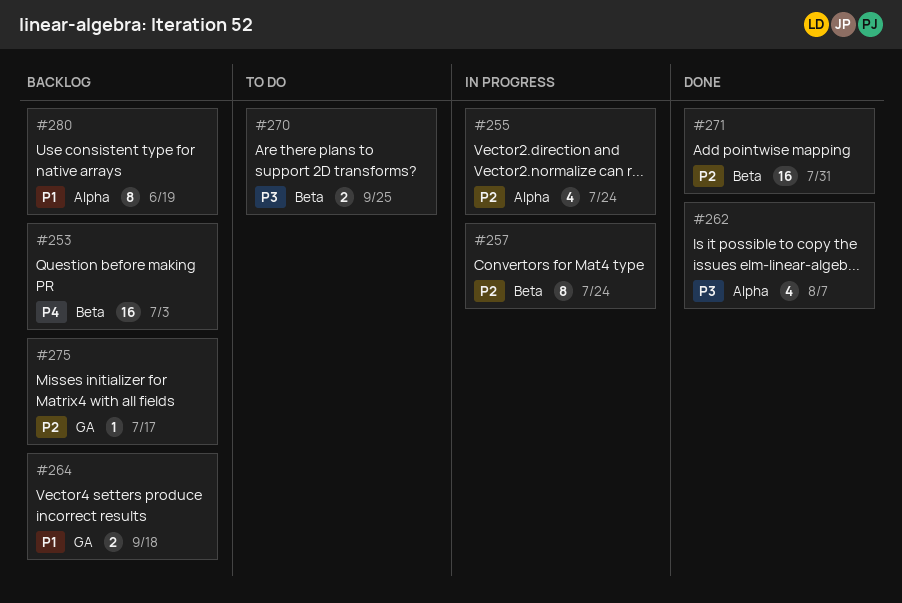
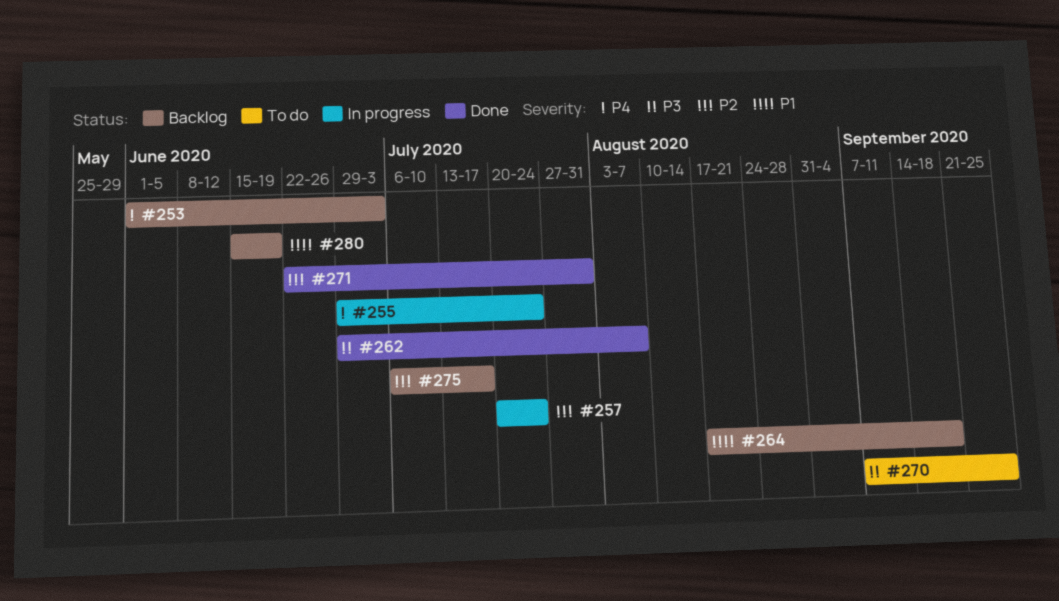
#255, priority: P2 -> P4

